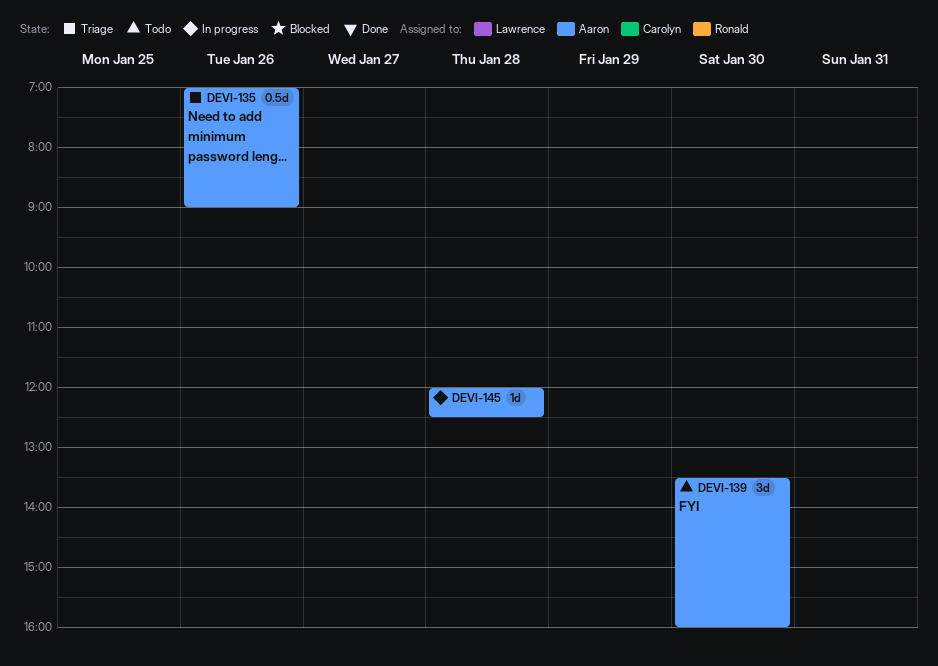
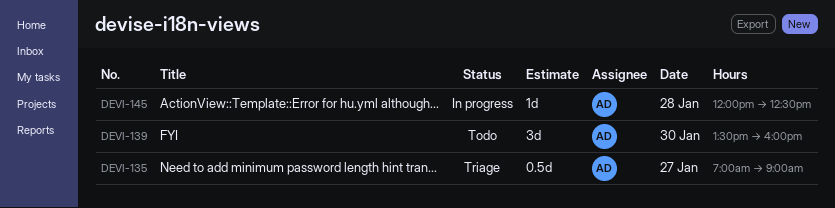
DEVI-135, day: Jan 26 -> Jan 27

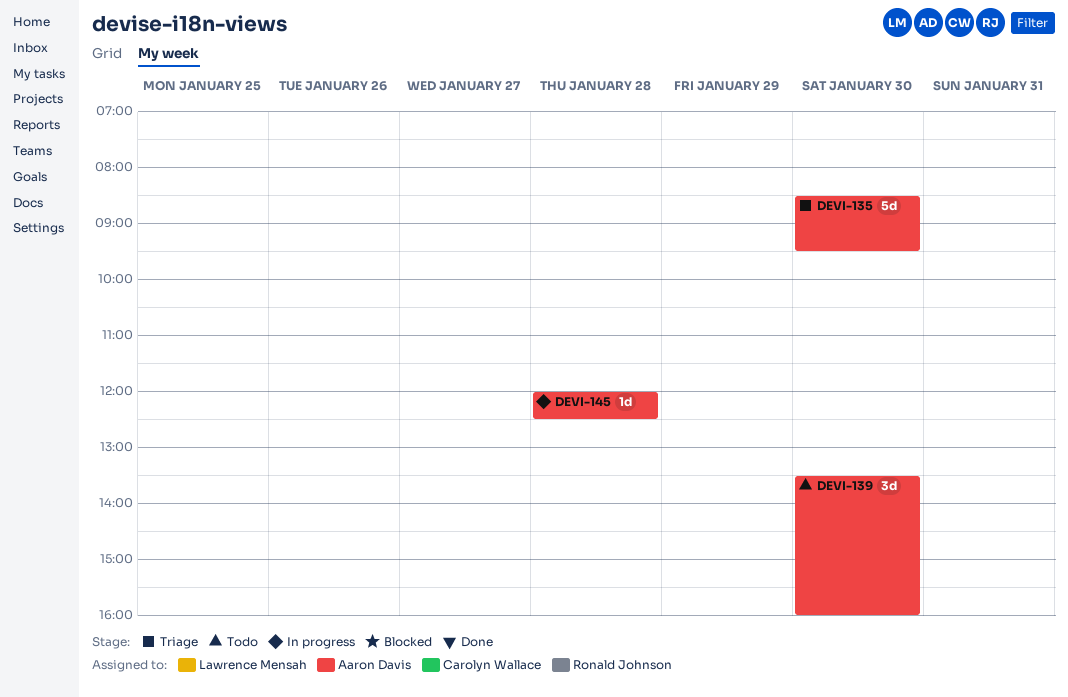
DEVI-135, estimate: 0.5d -> 5d
DEVI-135, day: Jan 27 -> Jan 30
DEVI-135, begins: 07:00 -> 08:30
DEVI-135, ends: 09:00 -> 09:30

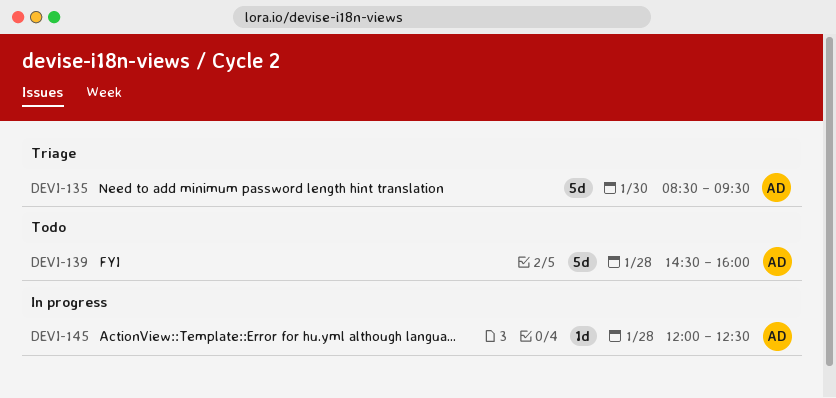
DEVI-139, estimate: 3d -> 5d
DEVI-139, day: Jan 30 -> Jan 28
DEVI-139, begins: 13:30 -> 14:30

